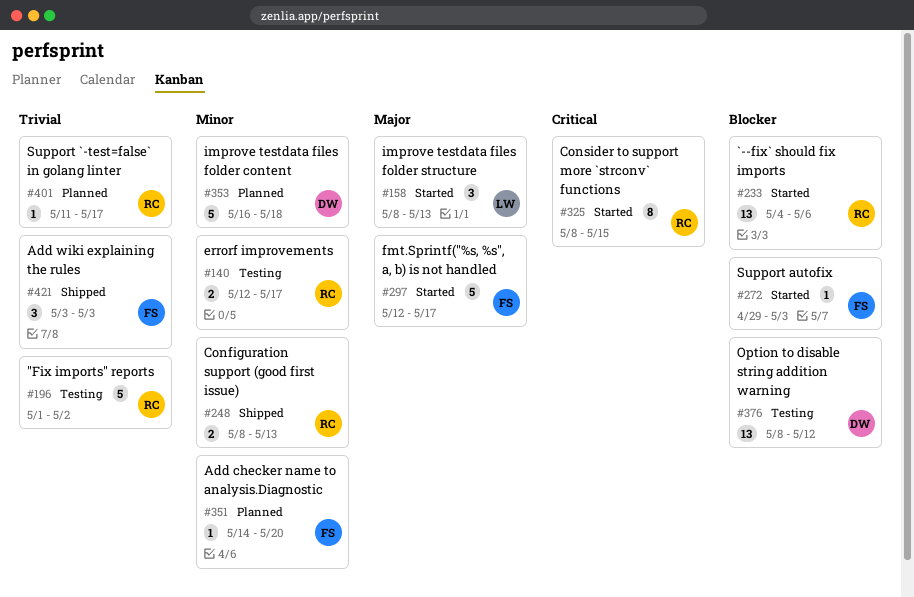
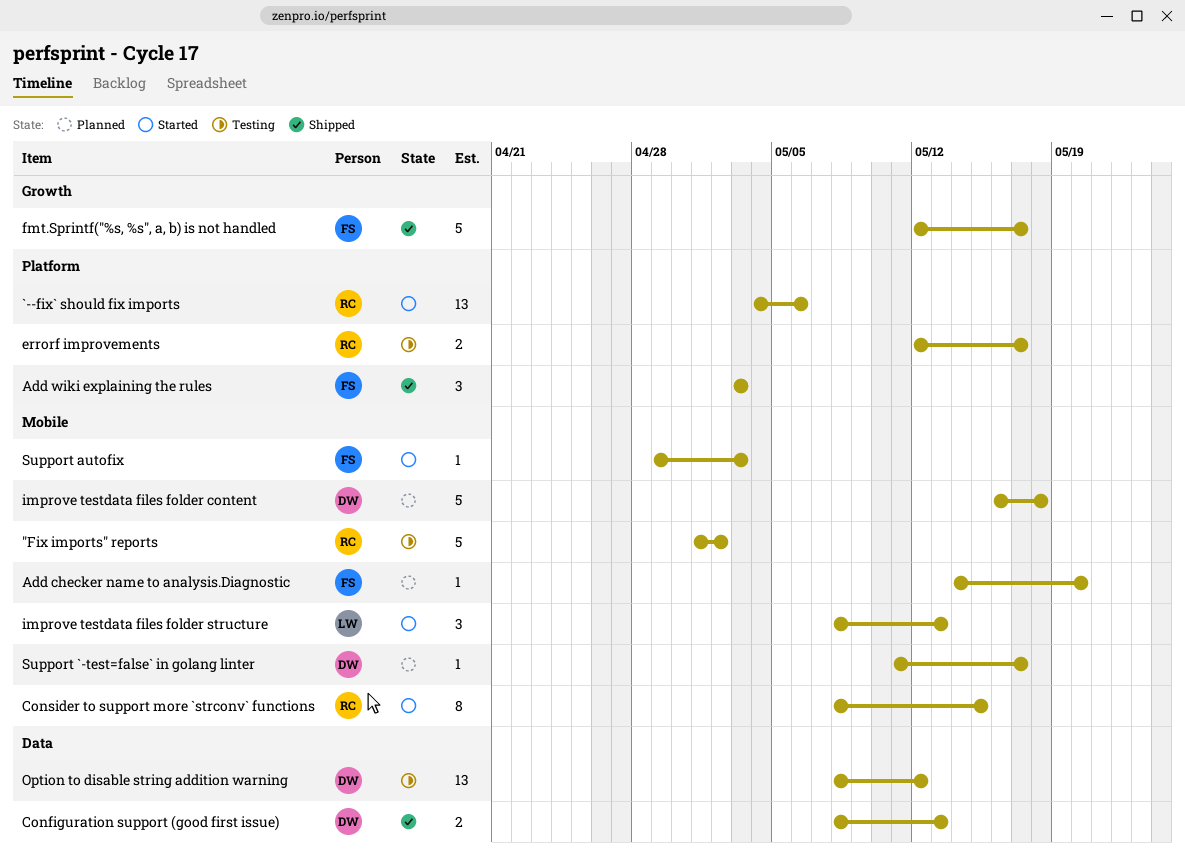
Configuration support (good first issue), owner: RC -> DW
fmt.Sprintf("%s, %s", a, b) is not handled, status: Started -> Shipped
Support `-test=false` in golang linter, owner: RC -> DW

